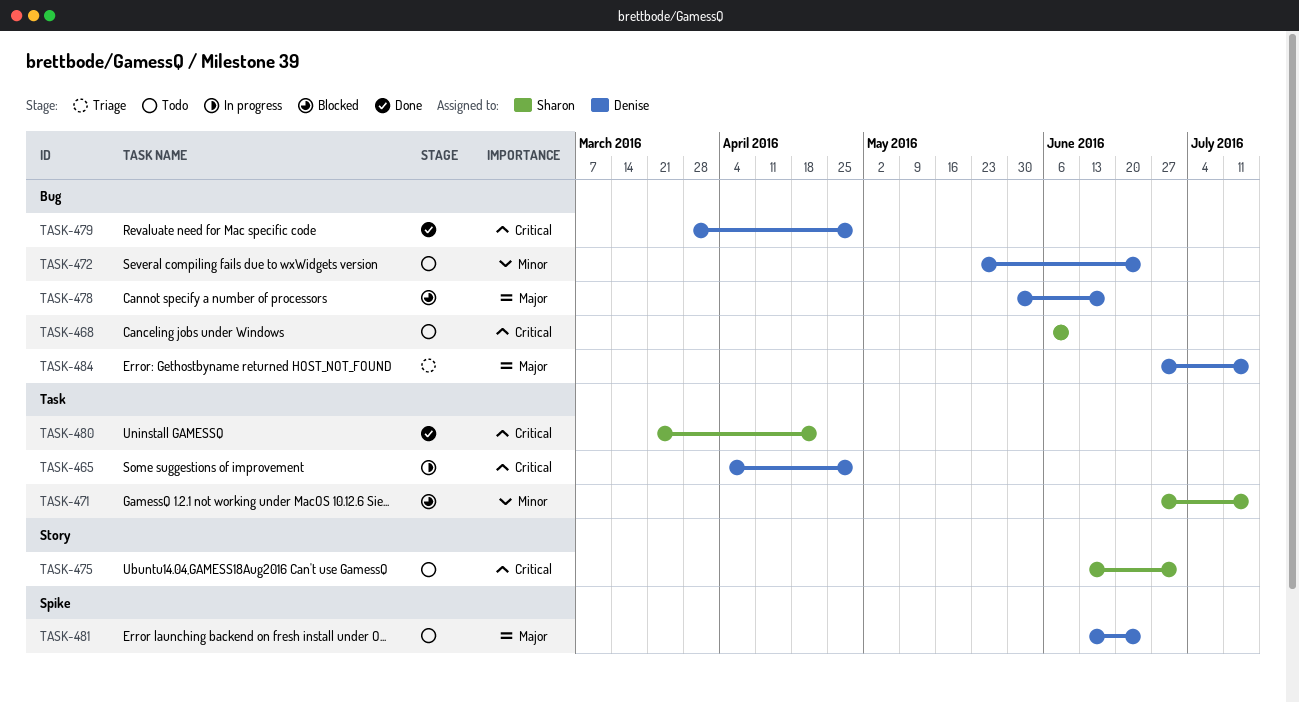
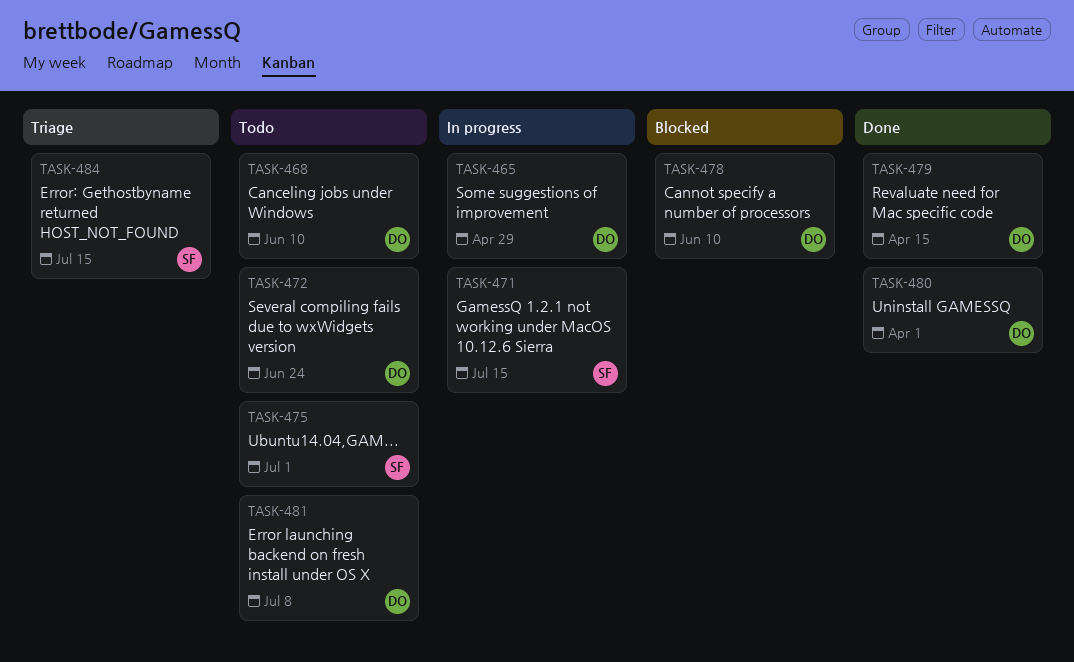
TASK-468, owner: Sharon -> Denise
TASK-471, status: Blocked -> In progress
TASK-478, due: Jun 17 -> Jun 10
TASK-479, due: Apr 29 -> Apr 15
TASK-480, owner: Sharon -> Denise
TASK-480, due: Apr 22 -> Apr 1
TASK-481, due: Jun 24 -> Jul 8
TASK-484, owner: Denise -> Sharon

